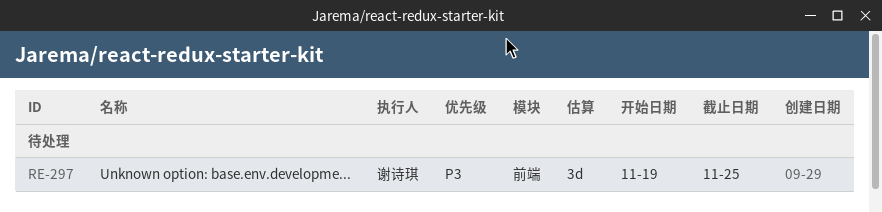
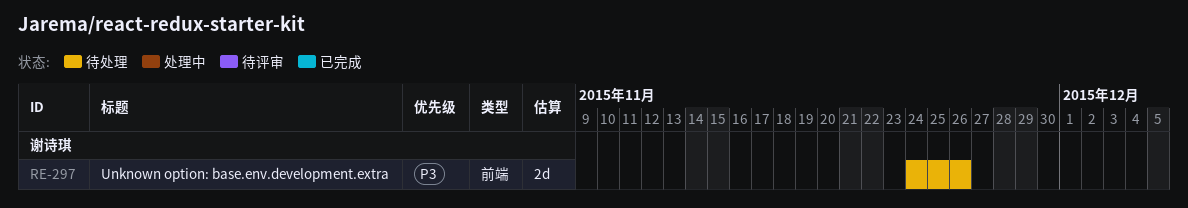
RE-297, estimate: 3d -> 2d
RE-297, start: Nov 19 -> Nov 24
RE-297, due: Nov 25 -> Nov 26

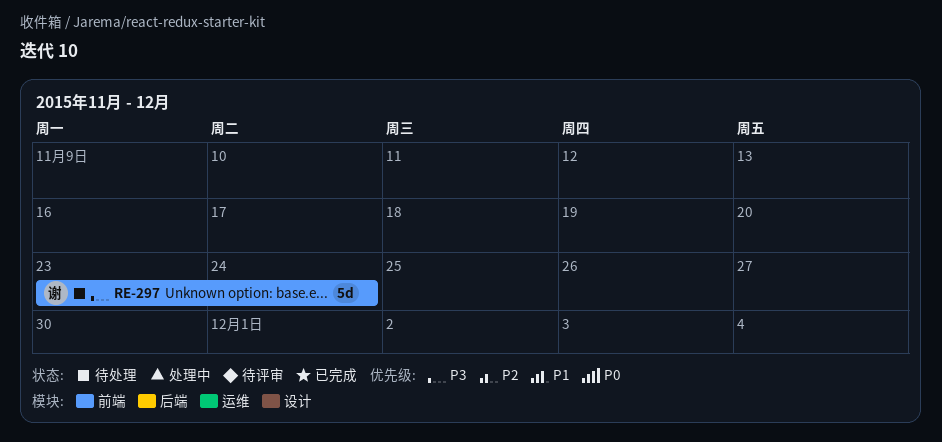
RE-297, estimate: 2d -> 5d
RE-297, start: Nov 24 -> Nov 23
RE-297, due: Nov 26 -> Nov 24

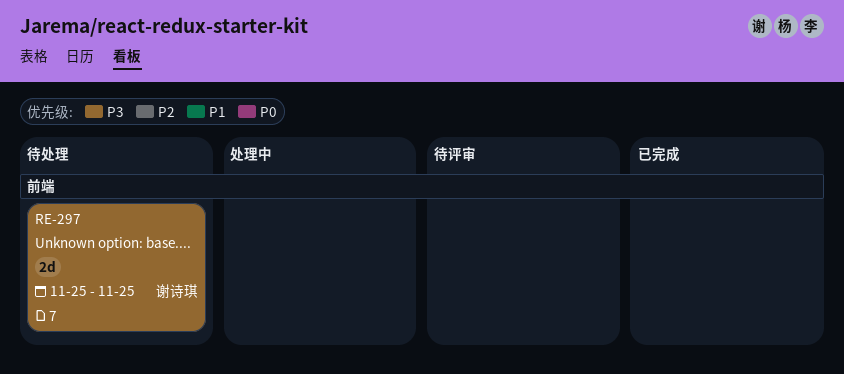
RE-297, estimate: 5d -> 2d
RE-297, start: Nov 23 -> Nov 25
RE-297, due: Nov 24 -> Nov 25

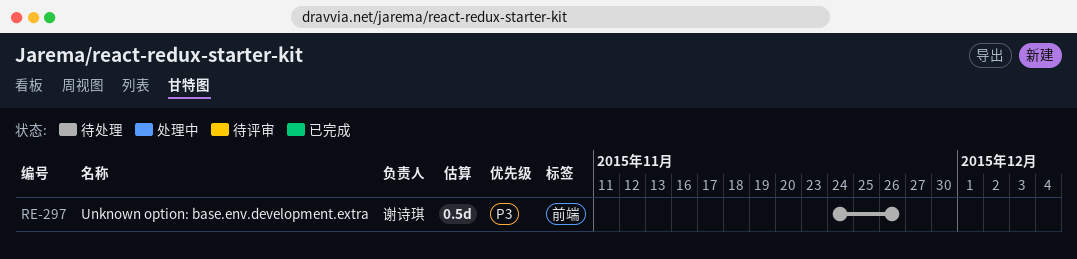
RE-297, estimate: 2d -> 0.5d
RE-297, start: Nov 25 -> Nov 24
RE-297, due: Nov 25 -> Nov 26

